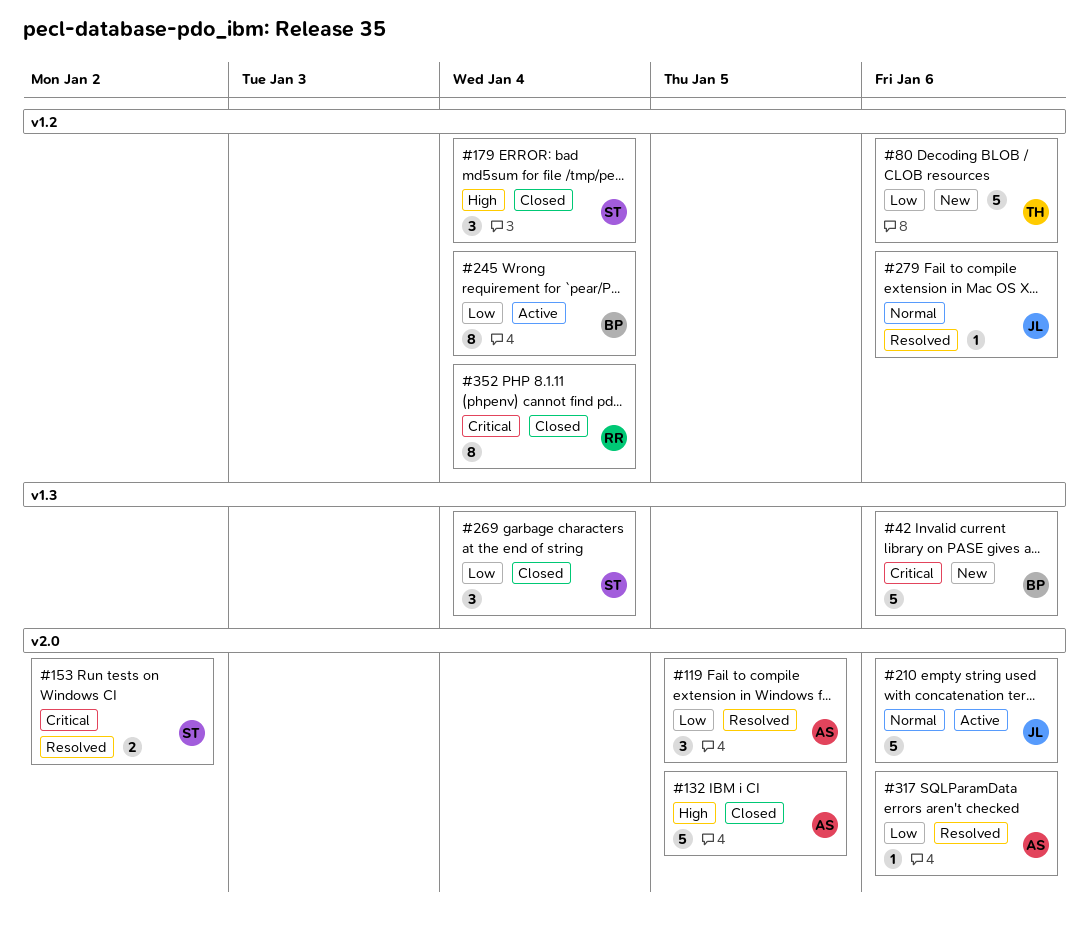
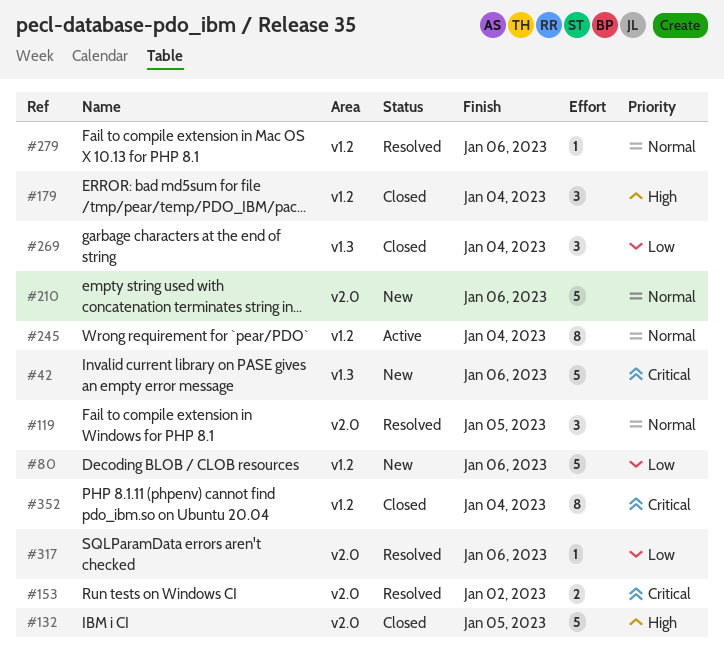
#119, priority: Low -> Normal
#210, status: Active -> New
#245, priority: Low -> Normal

